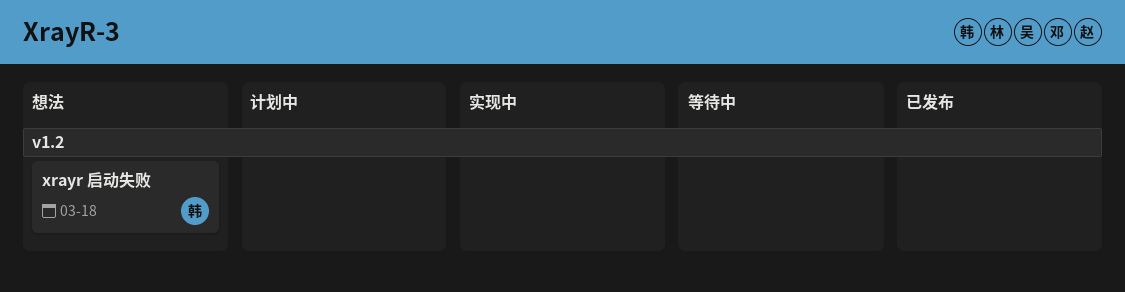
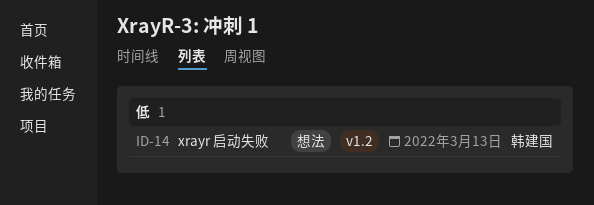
xrayr 启动失败, due: Mar 18 -> Mar 13

